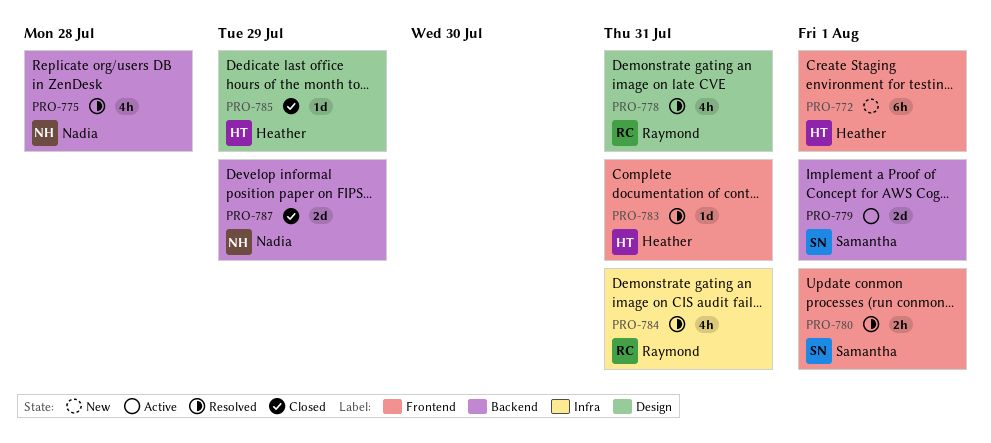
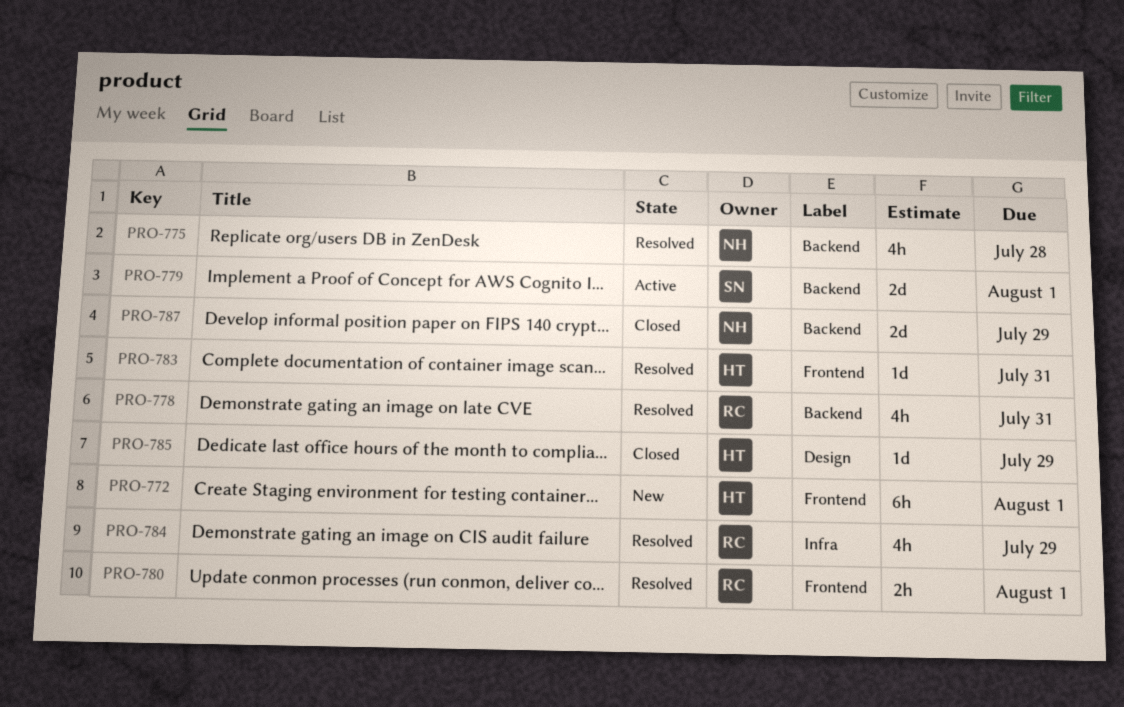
PRO-778, label: Design -> Backend
PRO-780, owner: Samantha -> Raymond
PRO-784, due: Jul 31 -> Jul 29

